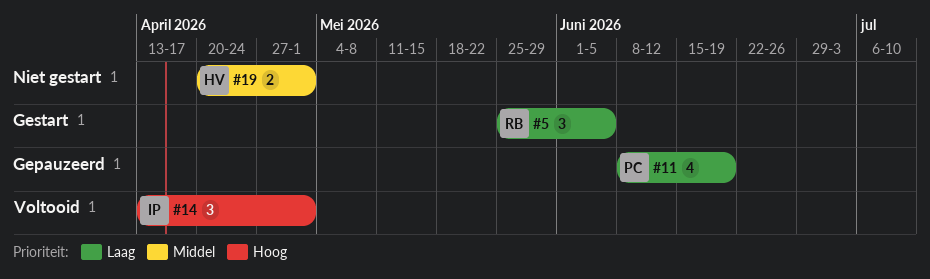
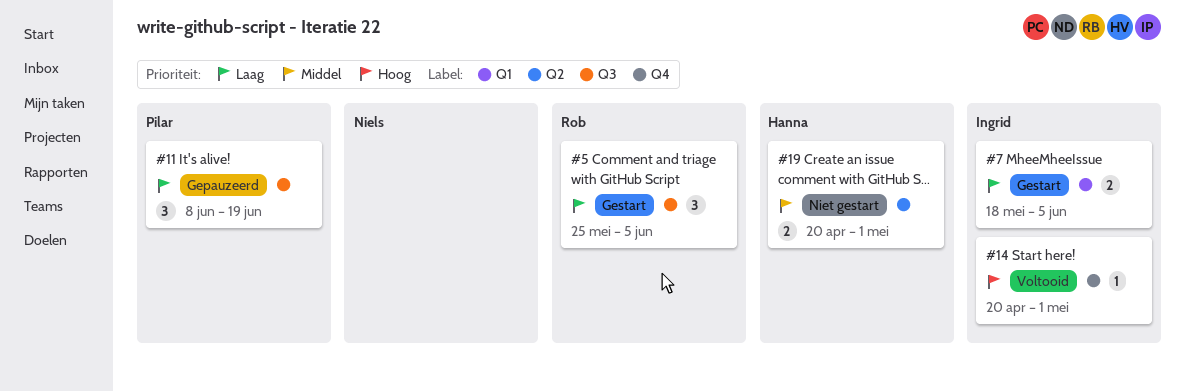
#7: none -> present
#11, estimate: 4 -> 3
#14, estimate: 3 -> 1
#14, start: Apr 13 -> Apr 20

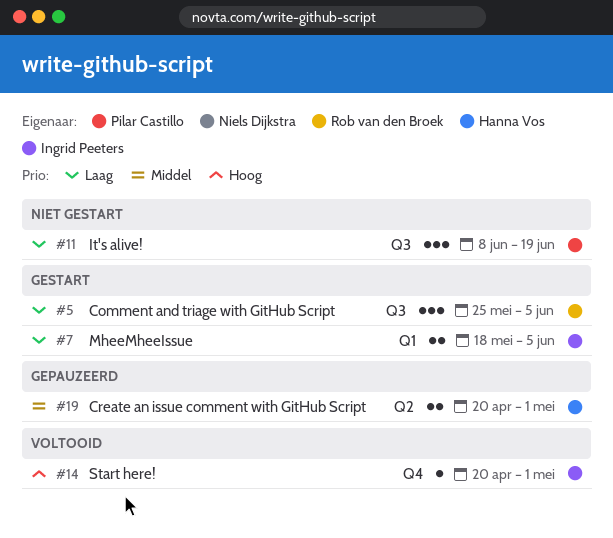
#11, status: Gepauzeerd -> Niet gestart
#19, status: Niet gestart -> Gepauzeerd

